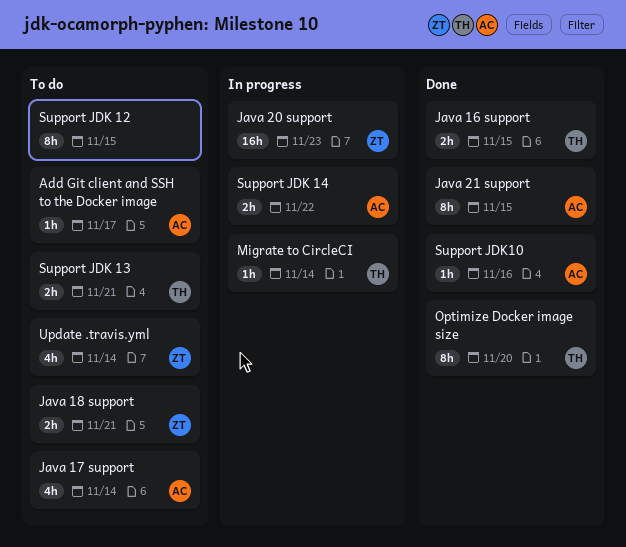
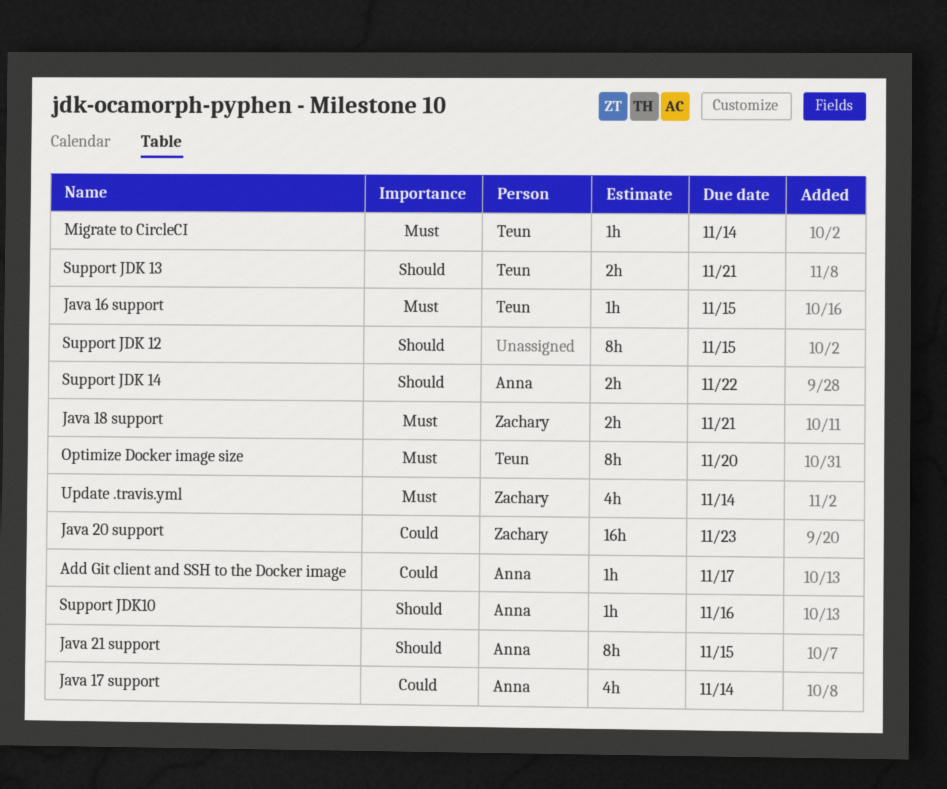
Java 16 support, estimate: 2h -> 1h

